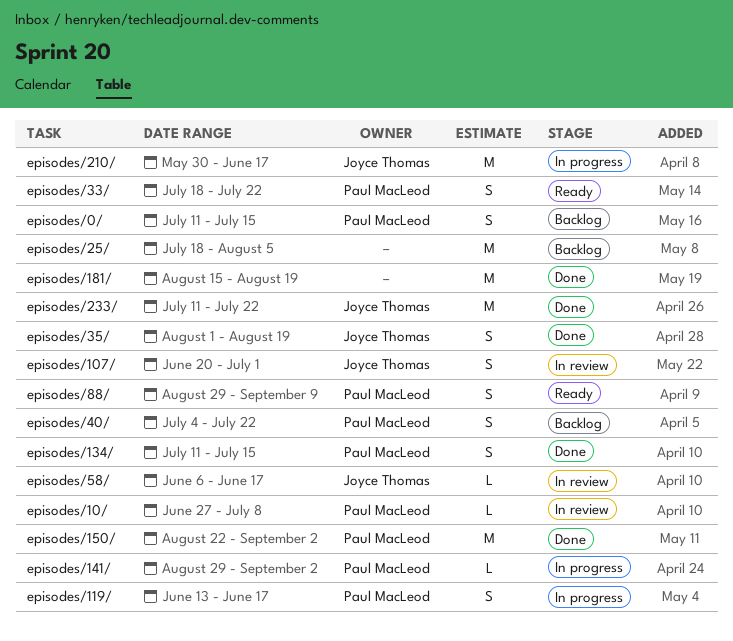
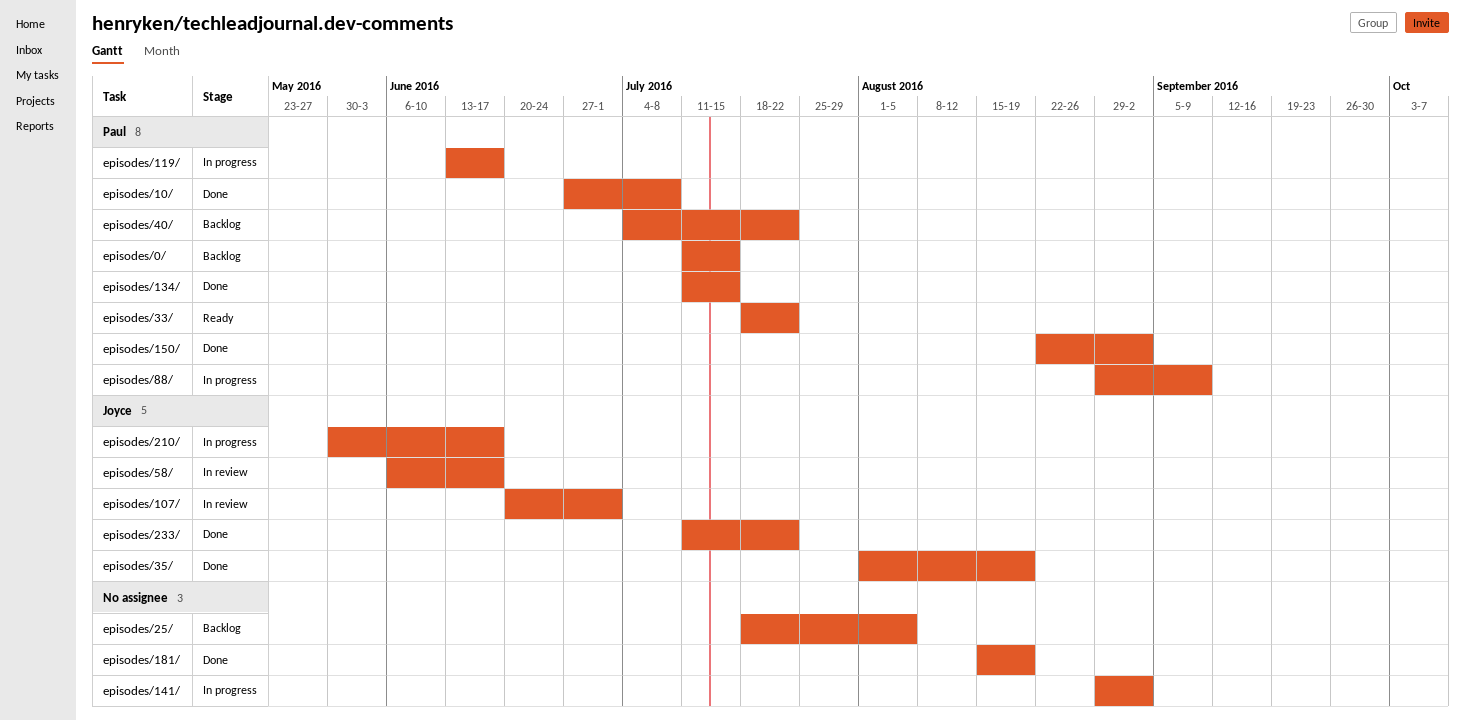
episodes/10/, status: In review -> Done
episodes/141/, owner: Paul MacLeod -> none
episodes/88/, status: Ready -> In progress

